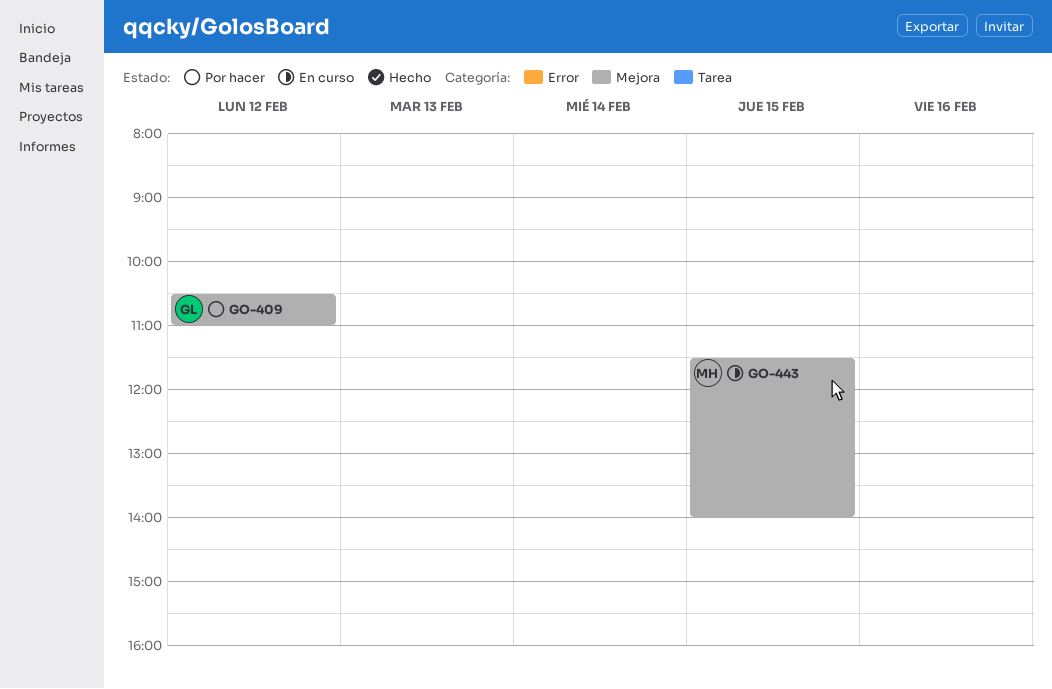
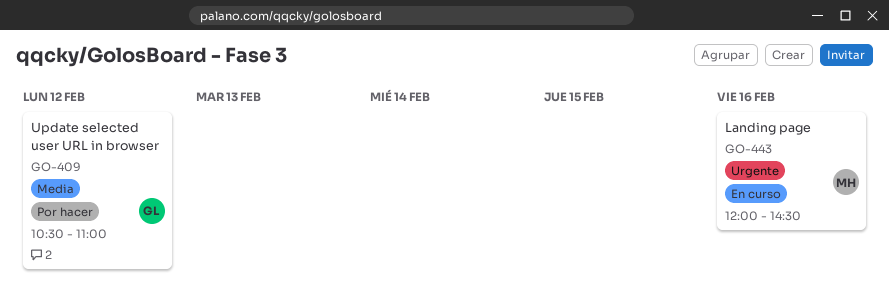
GO-443, day: Feb 15 -> Feb 16
GO-443, begins: 11:30 -> 12:00
GO-443, ends: 14:00 -> 14:30

